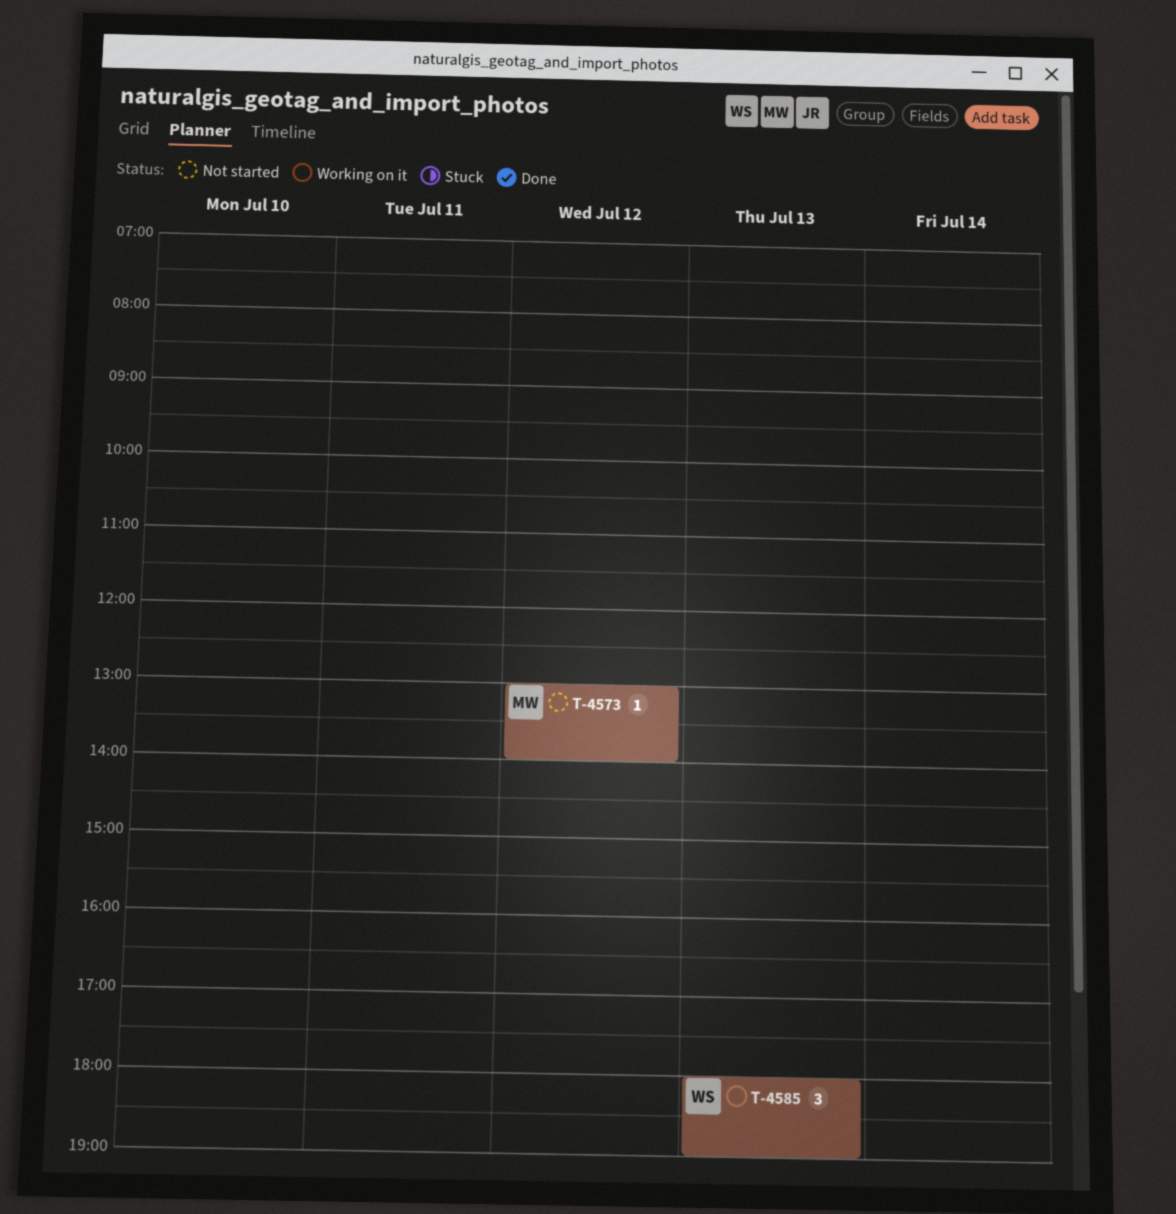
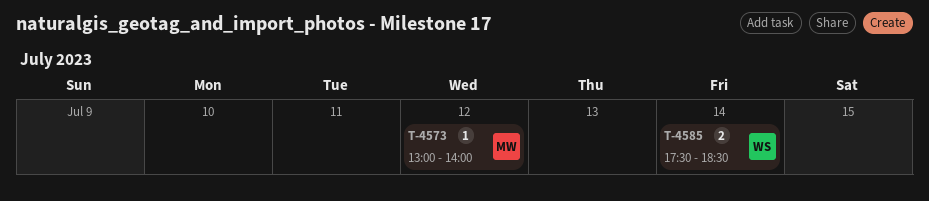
T-4585, estimate: 3 -> 2
T-4585, day: Jul 13 -> Jul 14
T-4585, begins: 18:00 -> 17:30
T-4585, ends: 19:00 -> 18:30

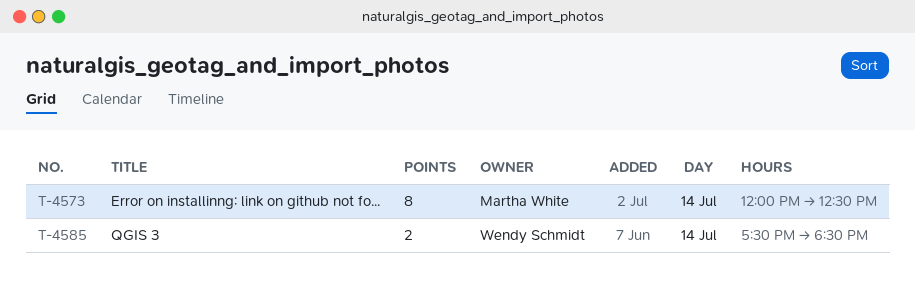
T-4573, estimate: 1 -> 8
T-4573, day: Jul 12 -> Jul 14
T-4573, begins: 13:00 -> 12:00
T-4573, ends: 14:00 -> 12:30

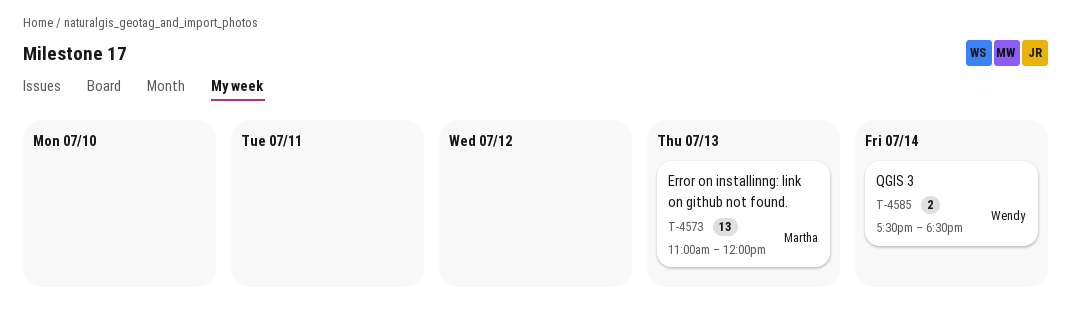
T-4573, estimate: 8 -> 13
T-4573, day: Jul 14 -> Jul 13
T-4573, begins: 12:00 -> 11:00
T-4573, ends: 12:30 -> 12:00

